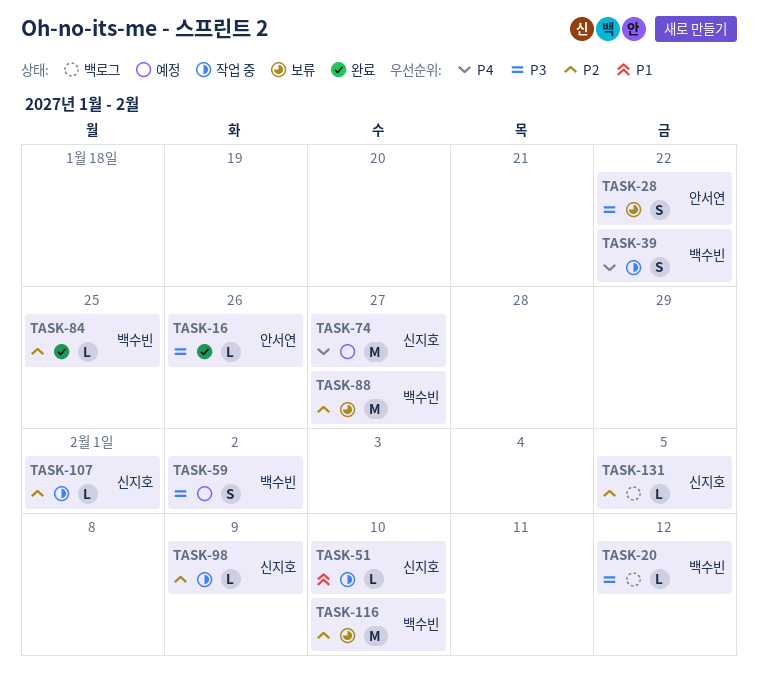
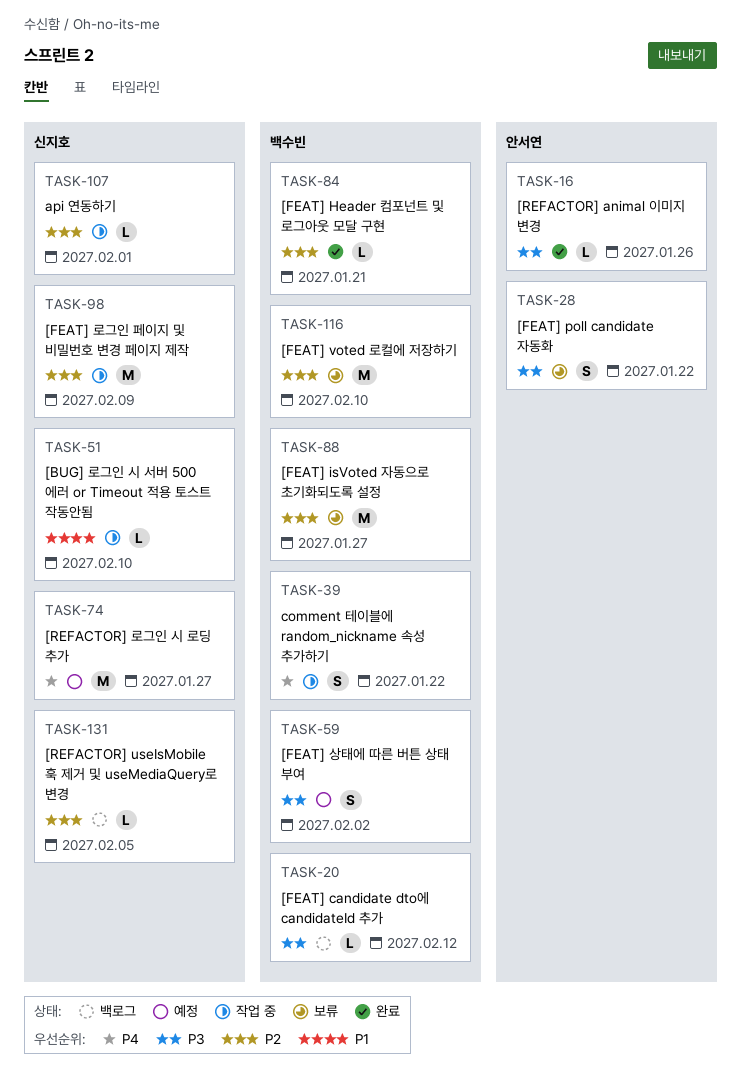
TASK-84, due: Jan 25 -> Jan 21
TASK-98, estimate: L -> M

